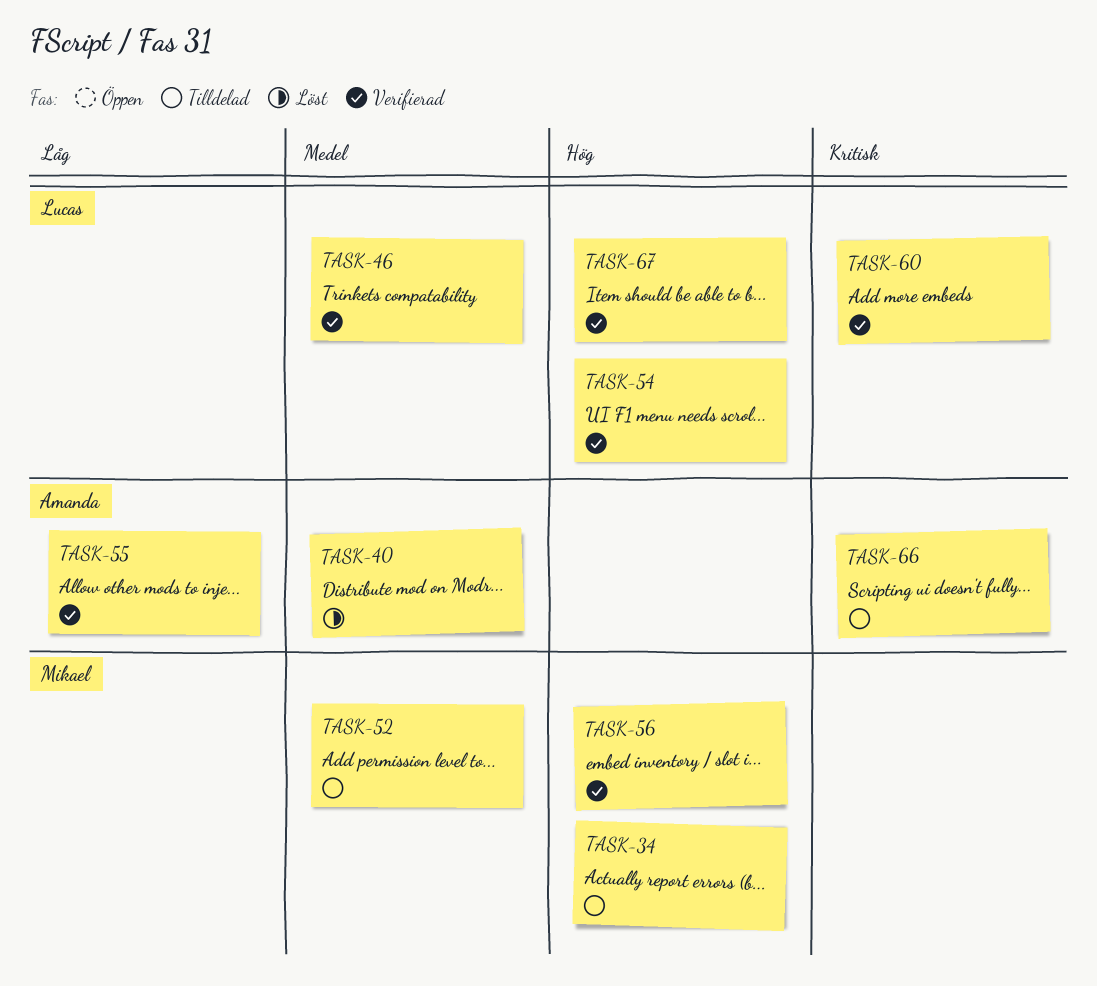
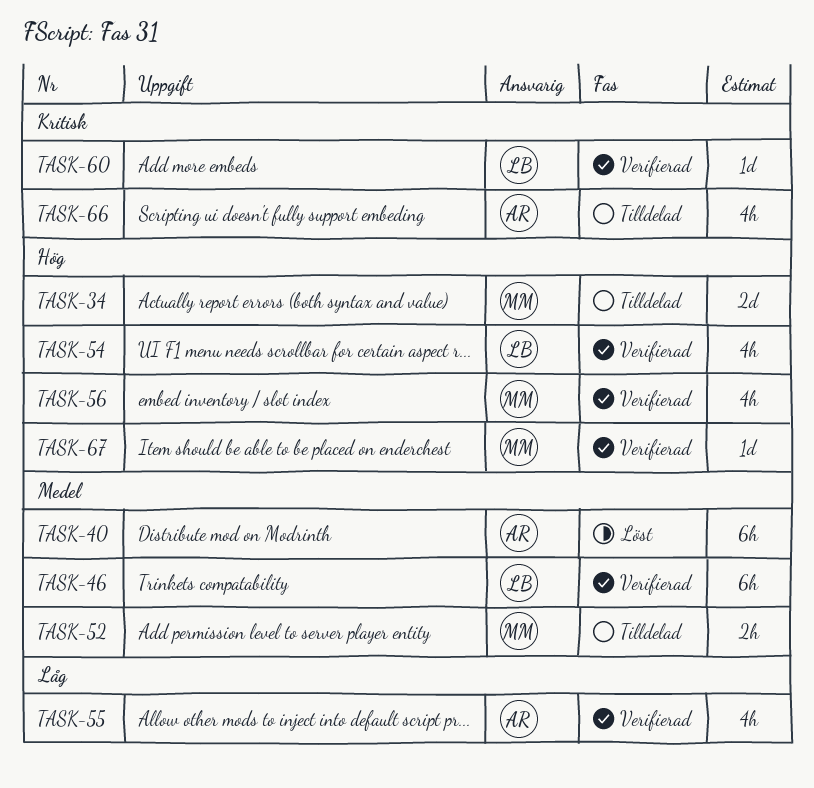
TASK-67, owner: Lucas -> Mikael

